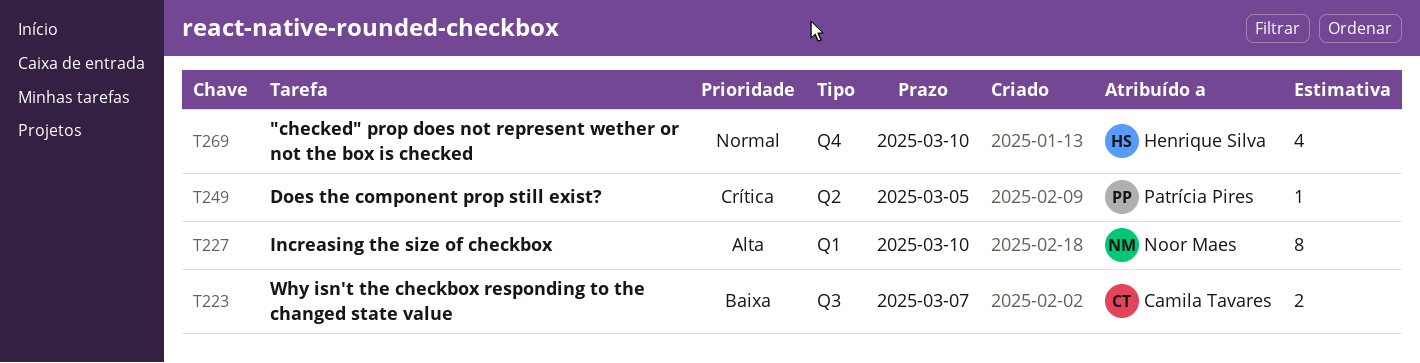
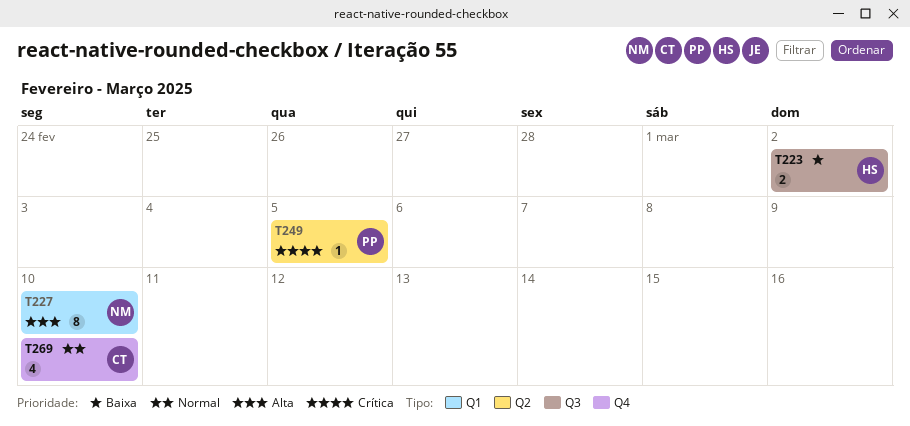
T223, owner: Camila Tavares -> Henrique Silva
T223, due: Mar 7 -> Mar 2
T269, owner: Henrique Silva -> Camila Tavares

